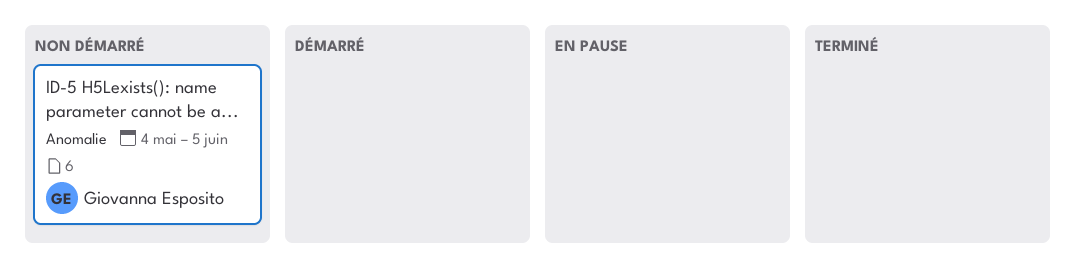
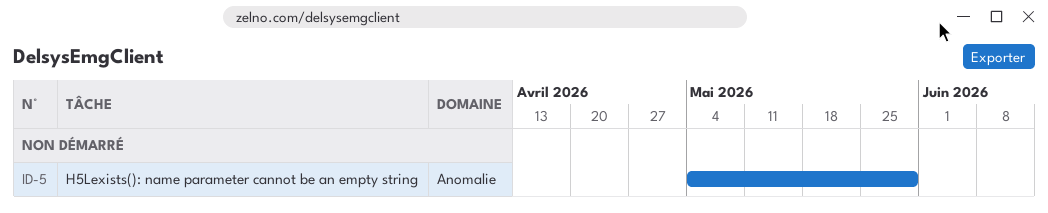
ID-5, due: Jun 5 -> May 29

